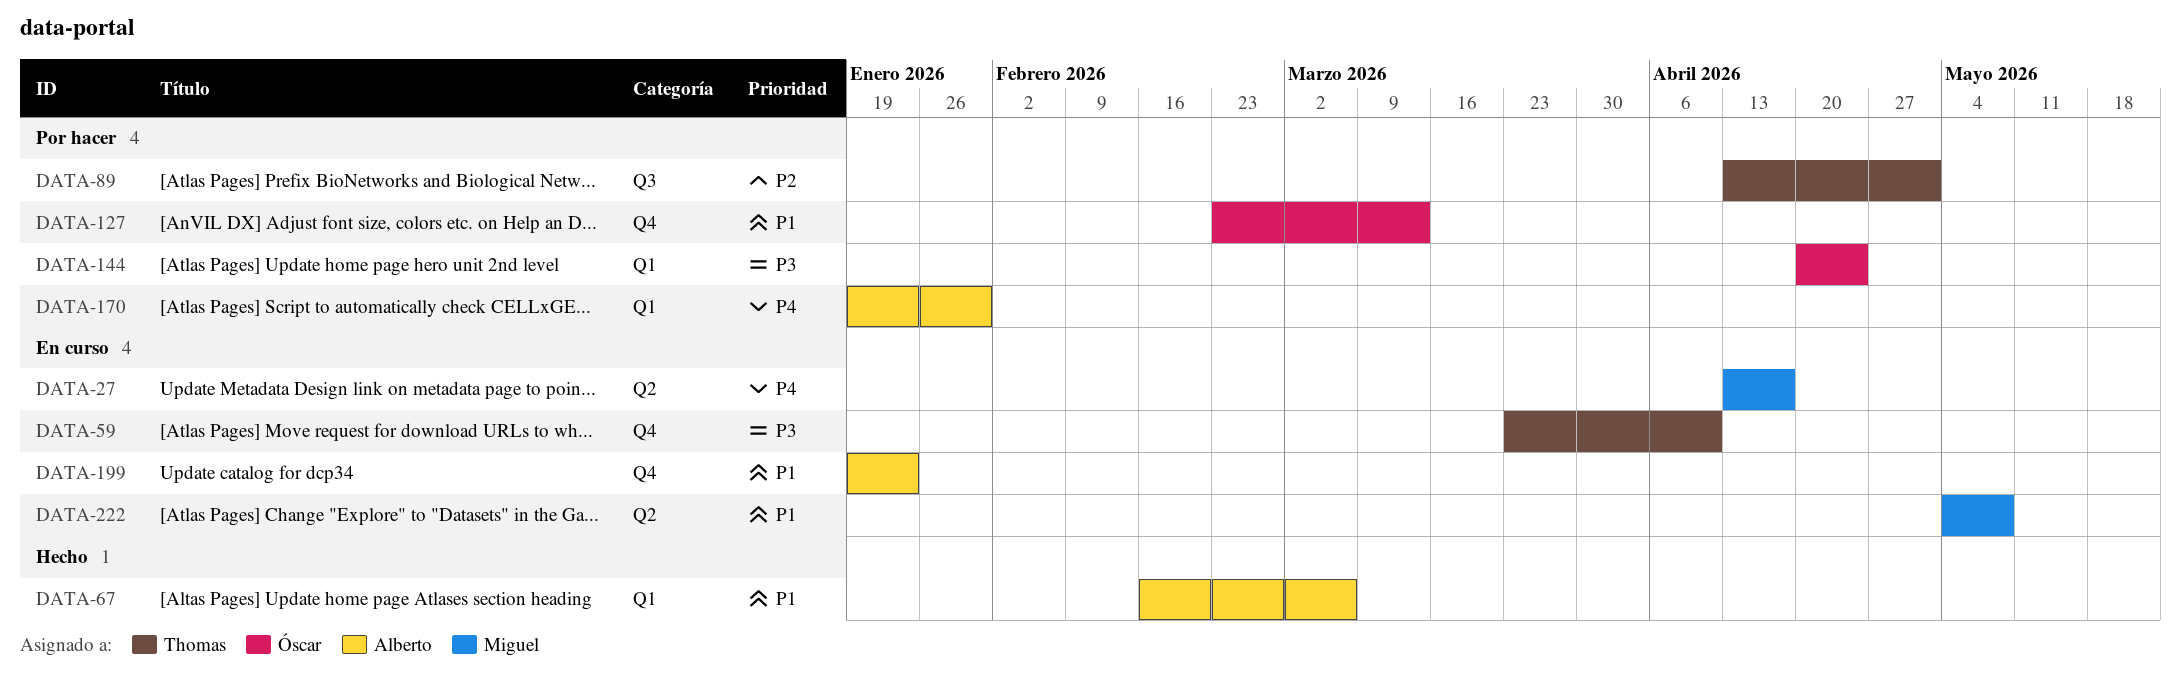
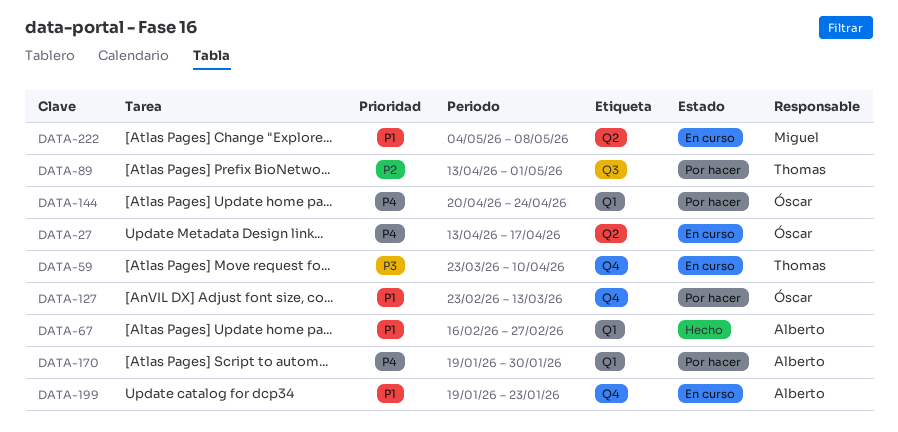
DATA-27, owner: Miguel -> Óscar
DATA-67, due: Mar 6 -> Feb 27
DATA-144, priority: P3 -> P4

